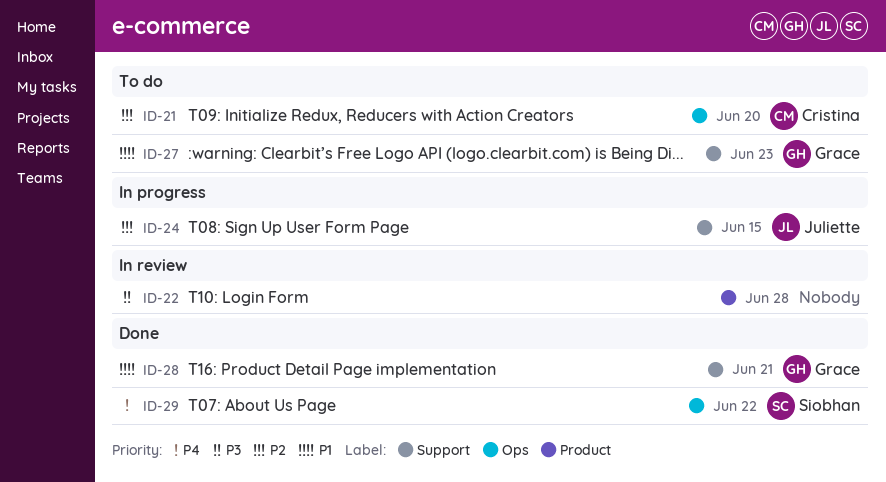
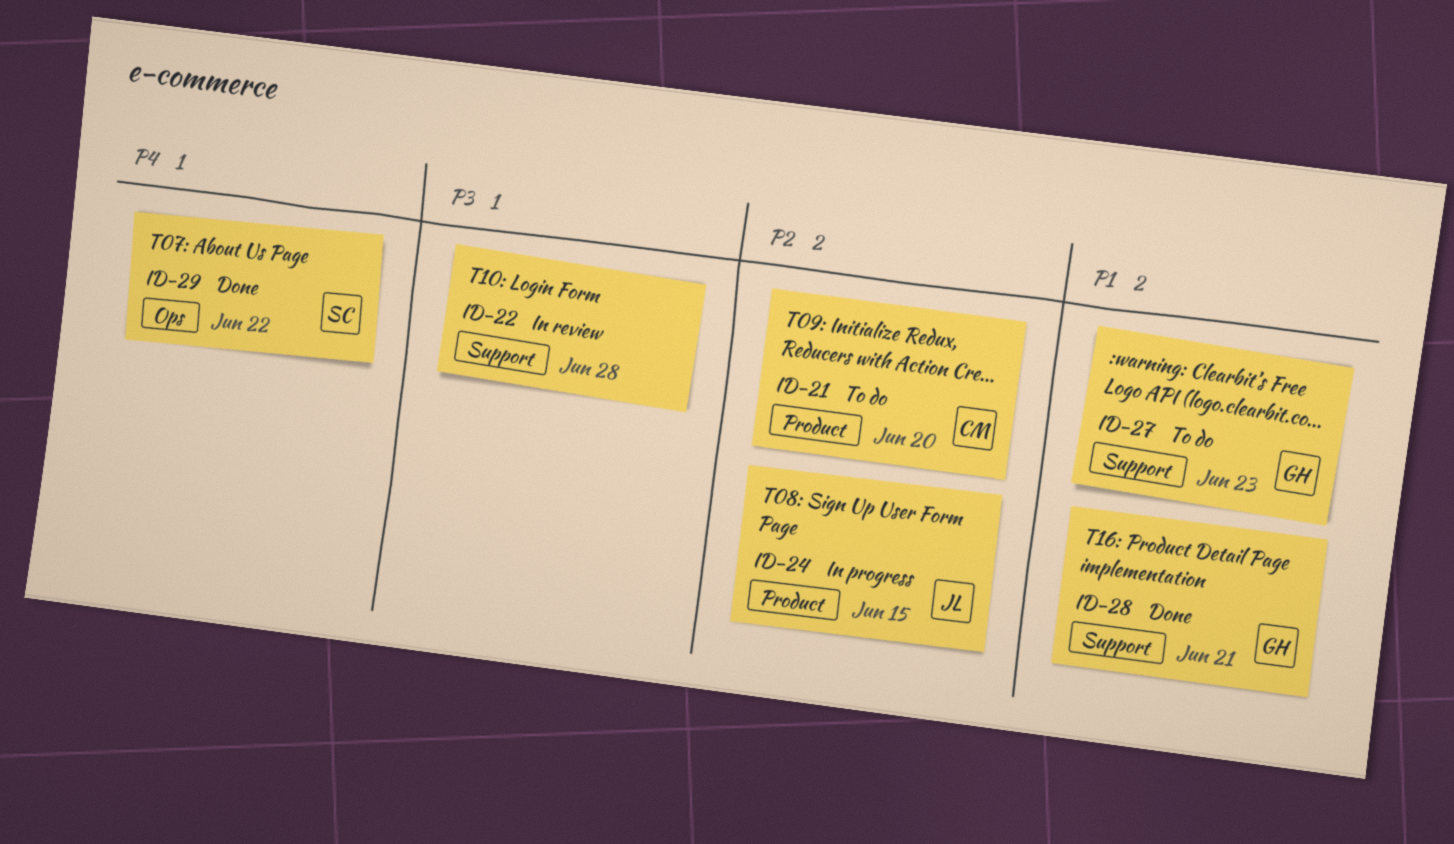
ID-21, label: Ops -> Product
ID-22, label: Product -> Support
ID-24, label: Support -> Product

